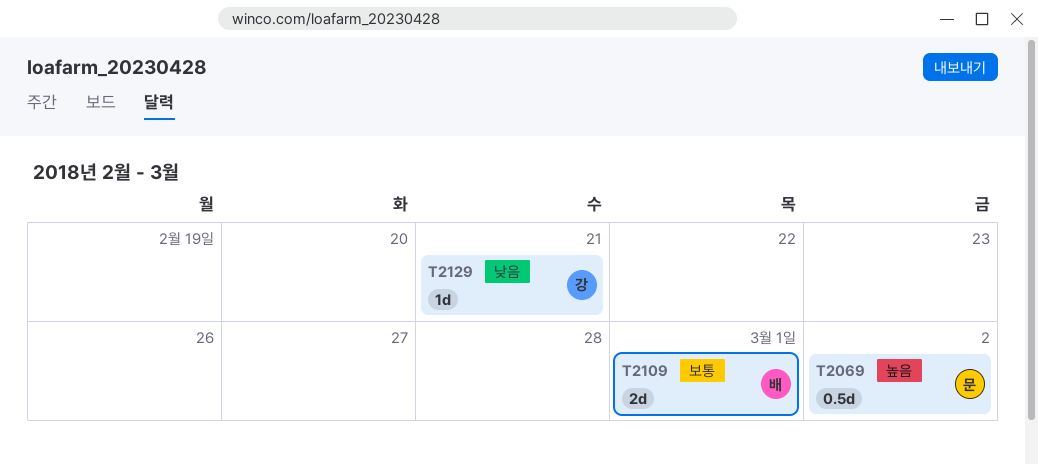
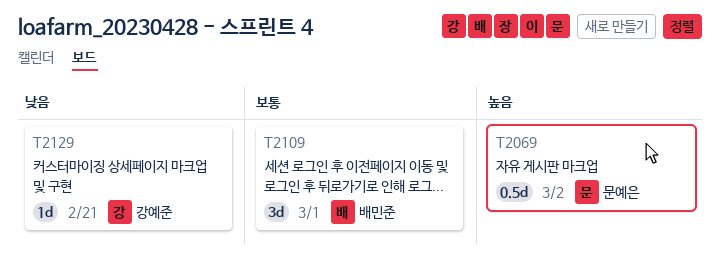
T2109, estimate: 2d -> 3d

